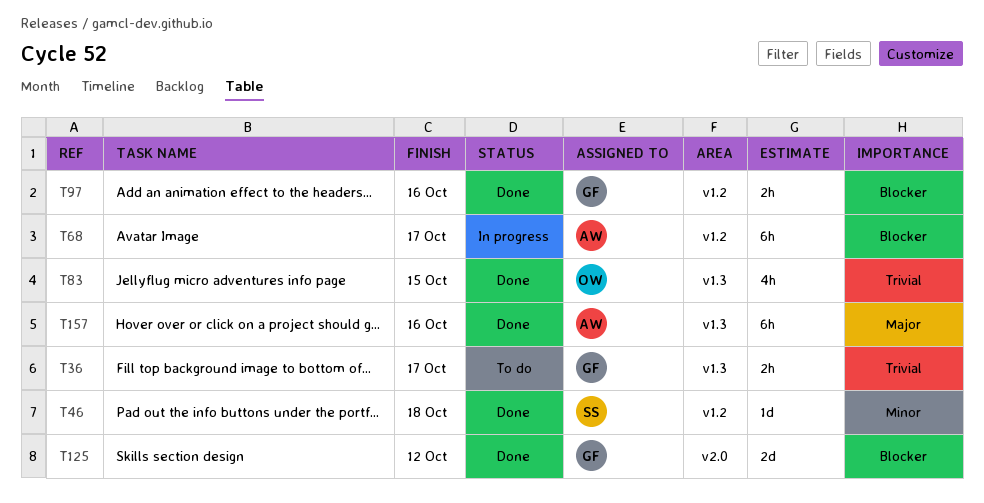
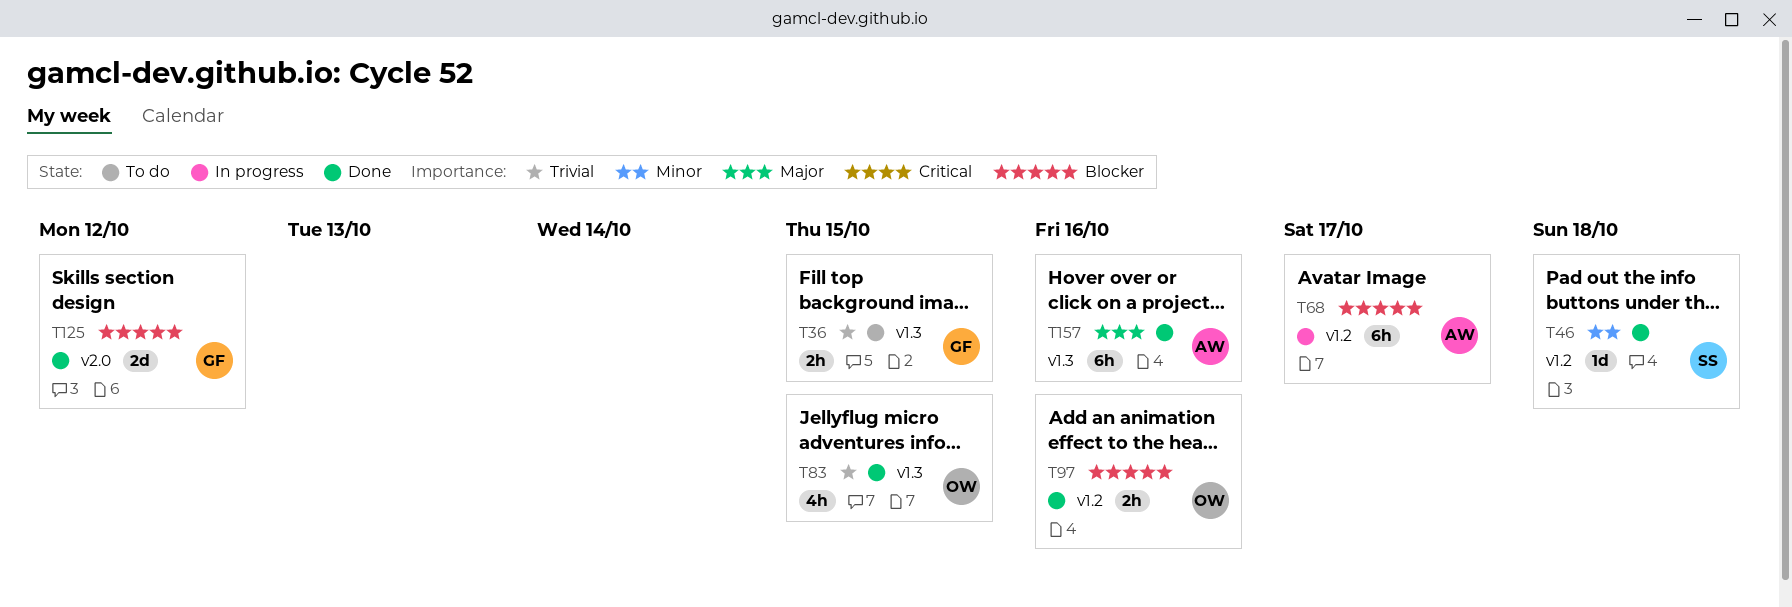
T36, due: Oct 17 -> Oct 15
T97, owner: GF -> OW

